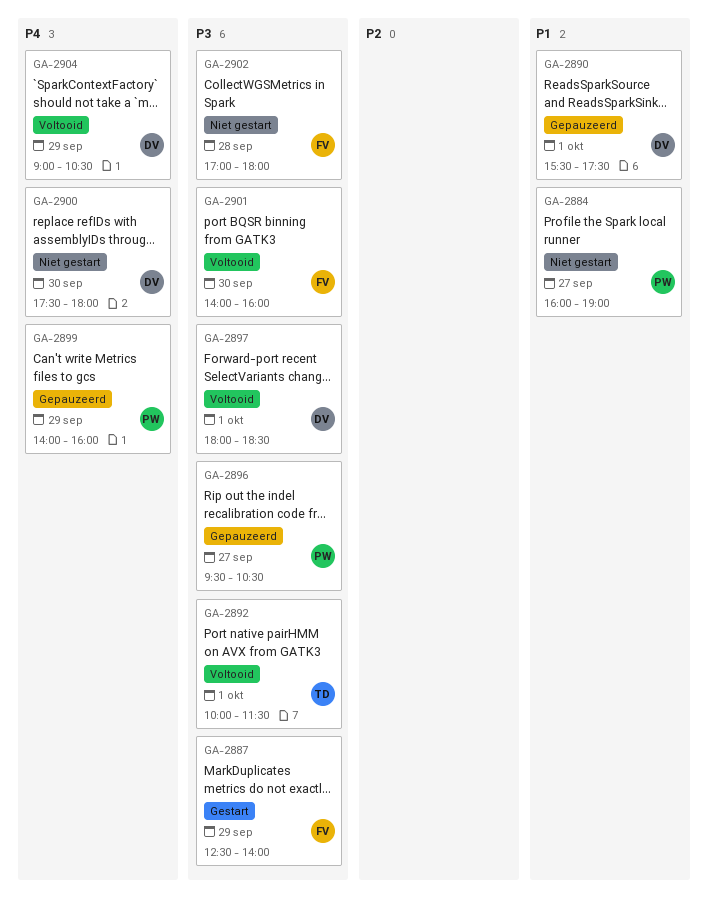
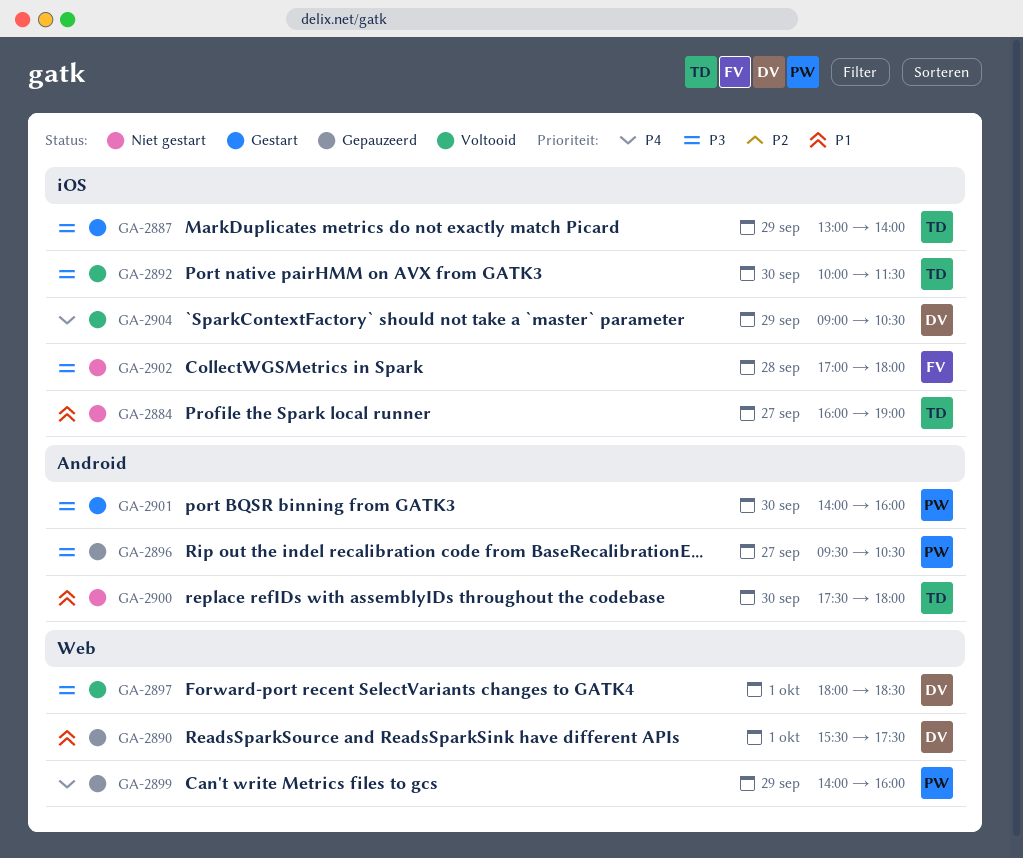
GA-2884, owner: PW -> TD
GA-2887, owner: FV -> TD
GA-2887, begins: 12:30 -> 13:00
GA-2892, day: Oct 1 -> Sep 30
GA-2900, owner: DV -> TD
GA-2900, priority: P4 -> P1
GA-2901, status: Voltooid -> Gestart
GA-2901, owner: FV -> PW

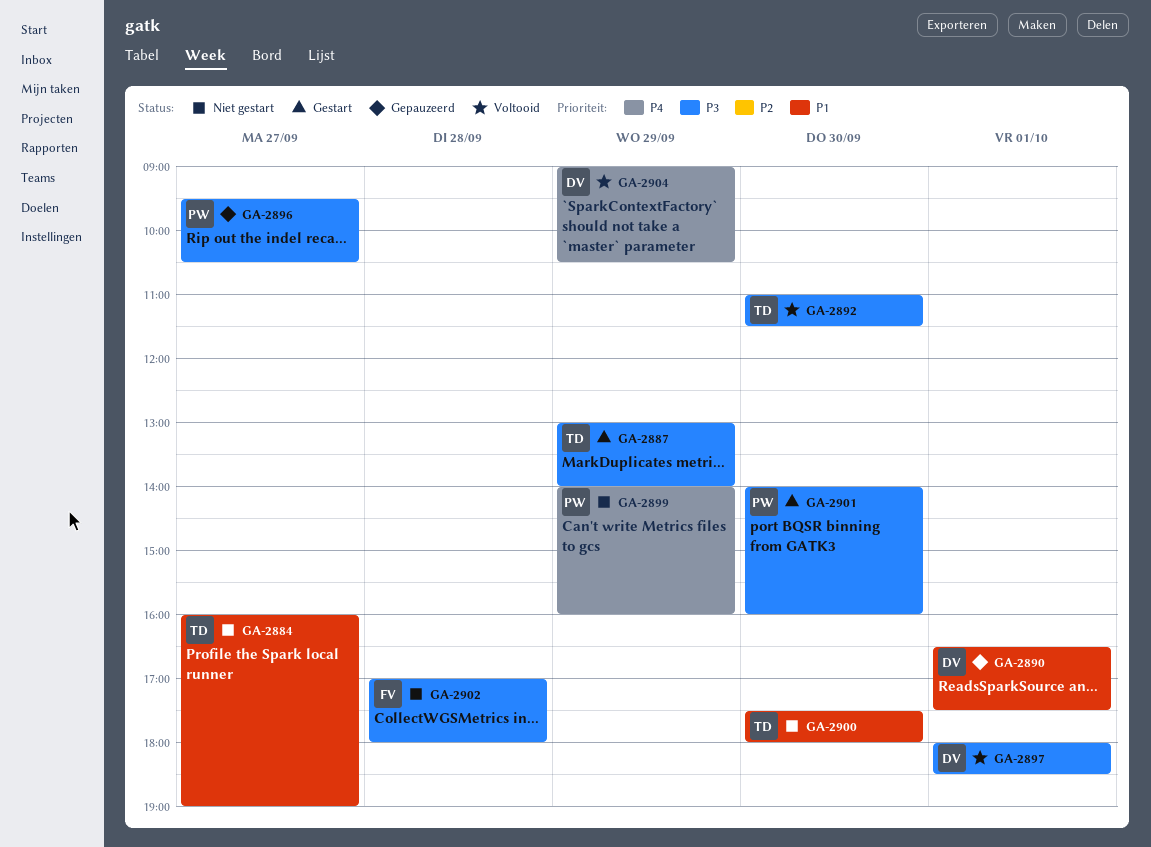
GA-2890, begins: 15:30 -> 16:30
GA-2892, begins: 10:00 -> 11:00
GA-2899, status: Gepauzeerd -> Niet gestart

